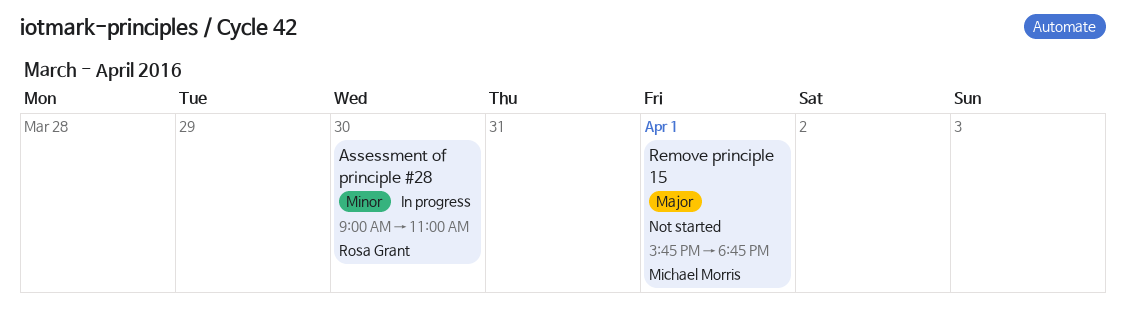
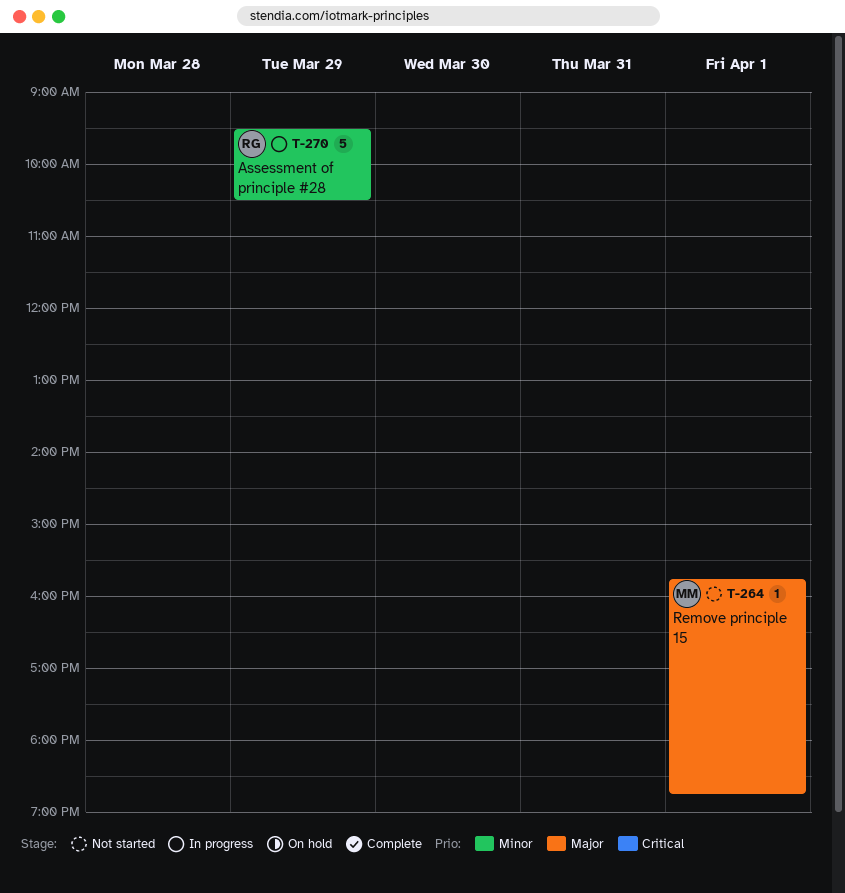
Assessment of principle #28, day: Mar 30 -> Mar 29
Assessment of principle #28, begins: 09:00 -> 09:30
Assessment of principle #28, ends: 11:00 -> 10:30

